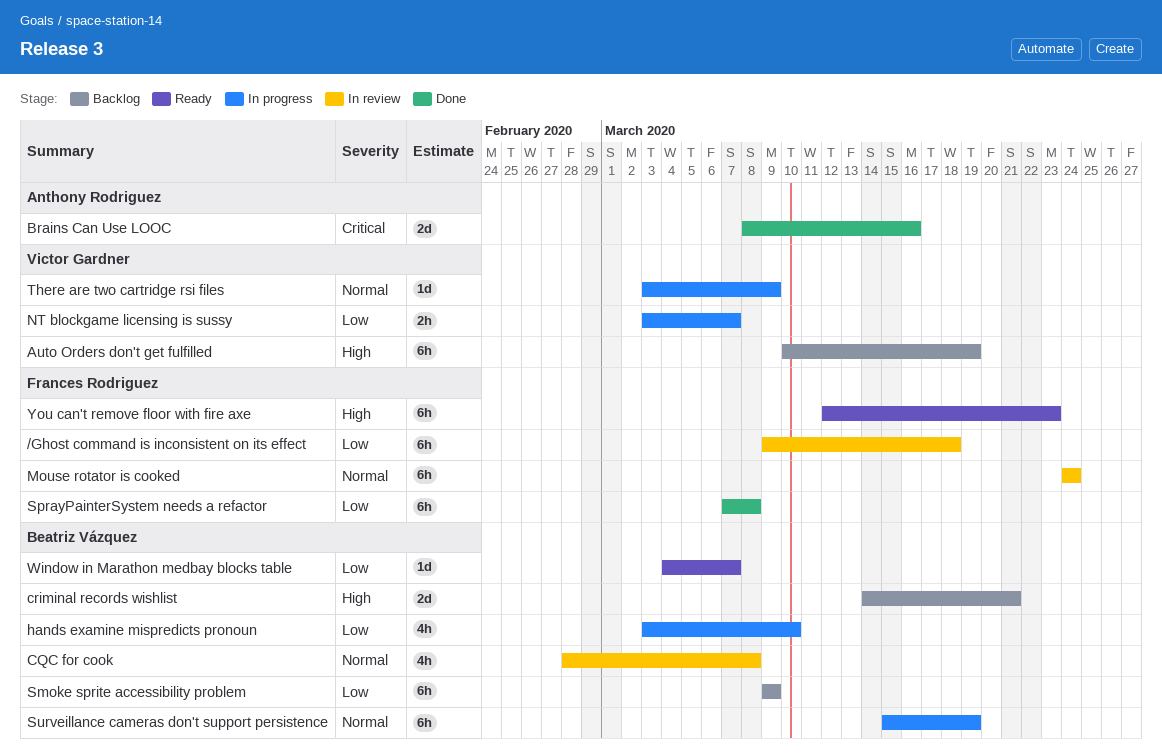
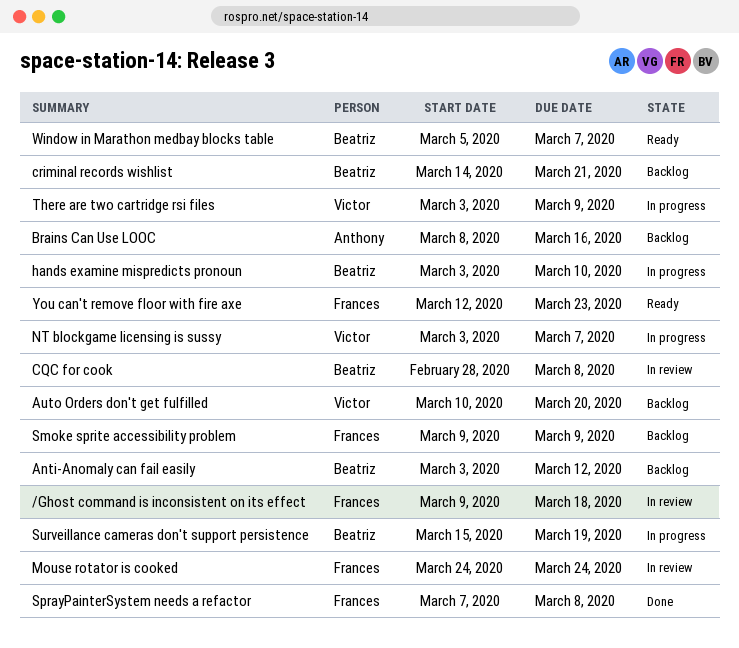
Anti-Anomaly can fail easily: none -> present
Auto Orders don't get fulfilled, due: Mar 19 -> Mar 20
Brains Can Use LOOC, status: Done -> Backlog
Smoke sprite accessibility problem, owner: Beatriz Vázquez -> Frances Rodriguez
Window in Marathon medbay blocks table, start: Mar 4 -> Mar 5

